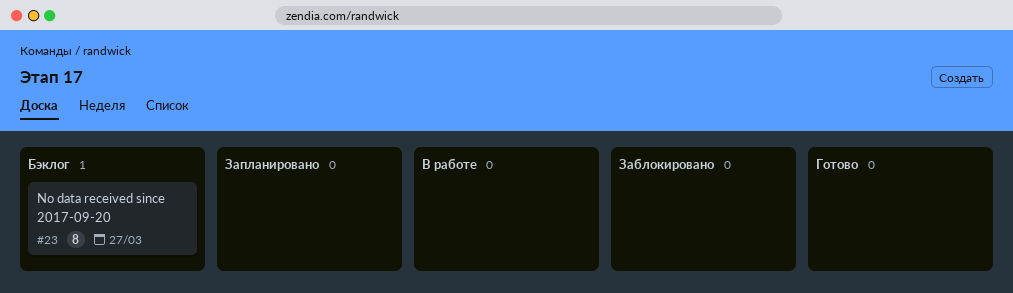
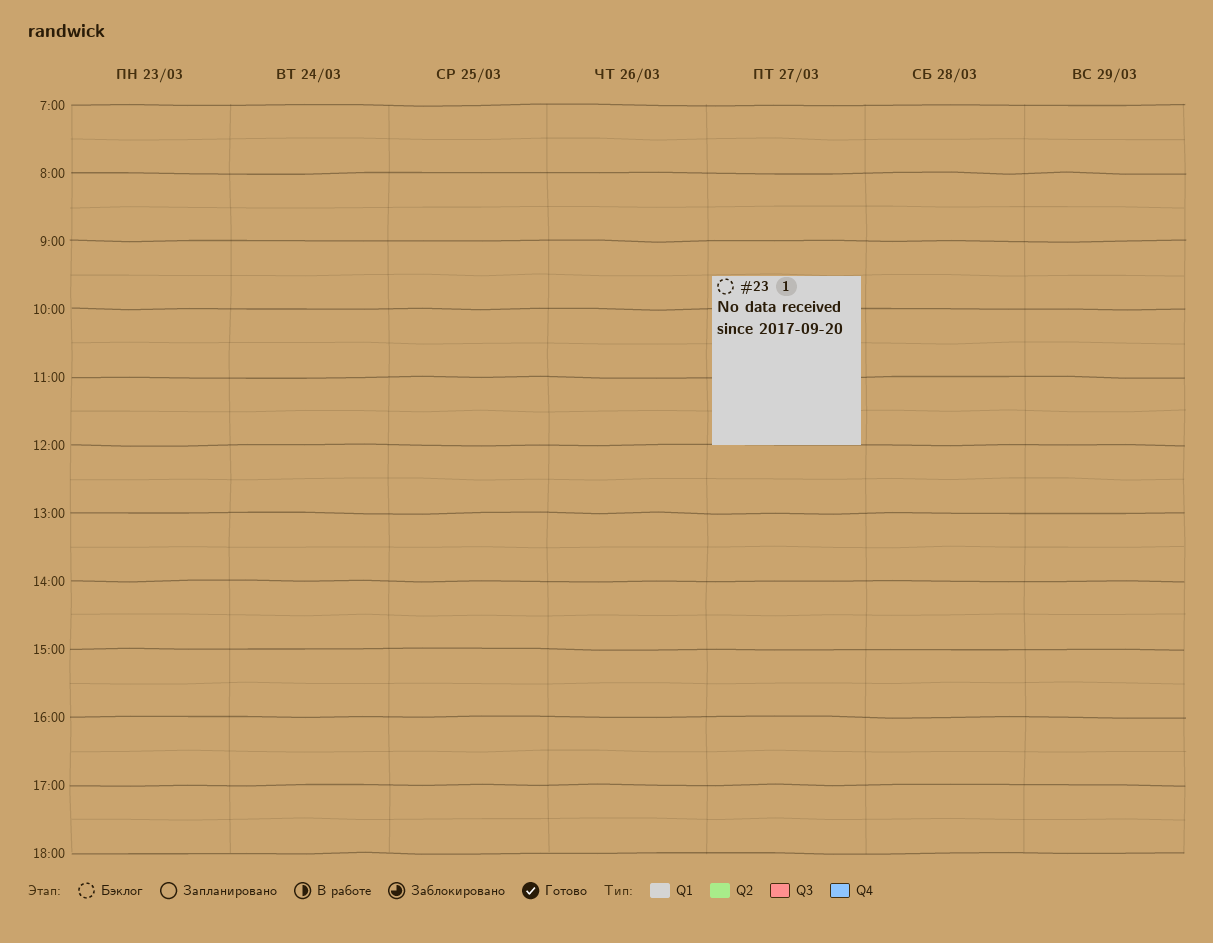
#23, estimate: 8 -> 1

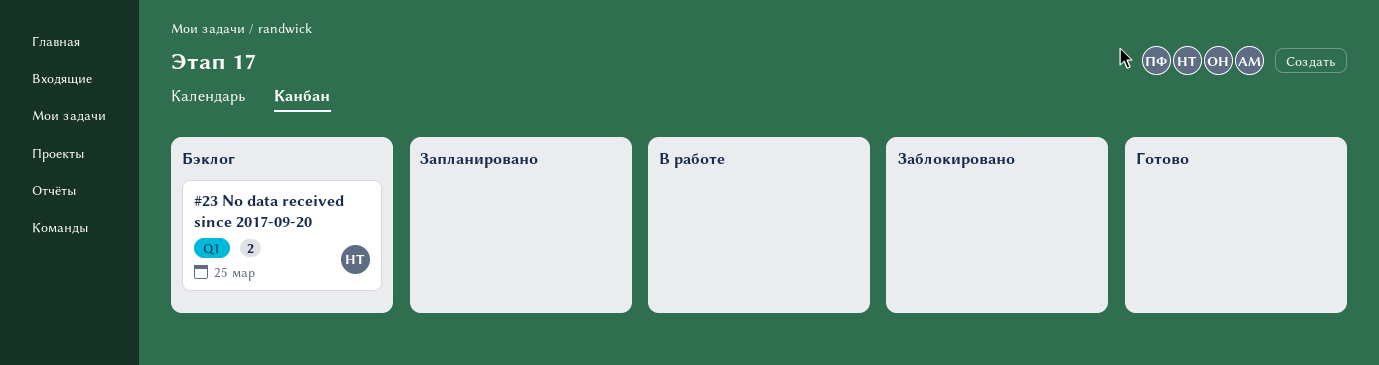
#23, estimate: 1 -> 2
#23, day: Mar 27 -> Mar 25

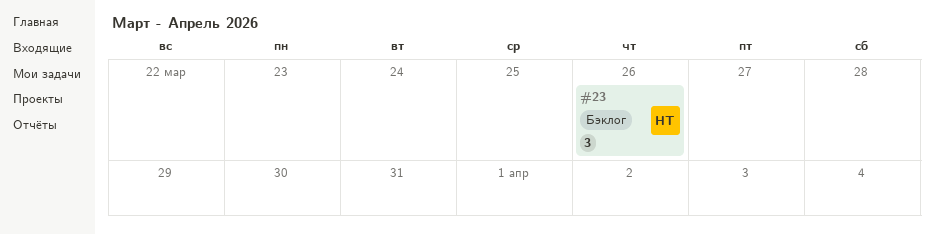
#23, estimate: 2 -> 3
#23, day: Mar 25 -> Mar 26

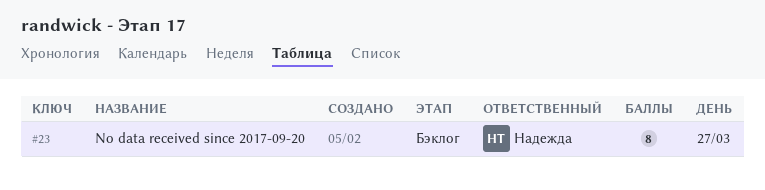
#23, estimate: 3 -> 8
#23, day: Mar 26 -> Mar 27

